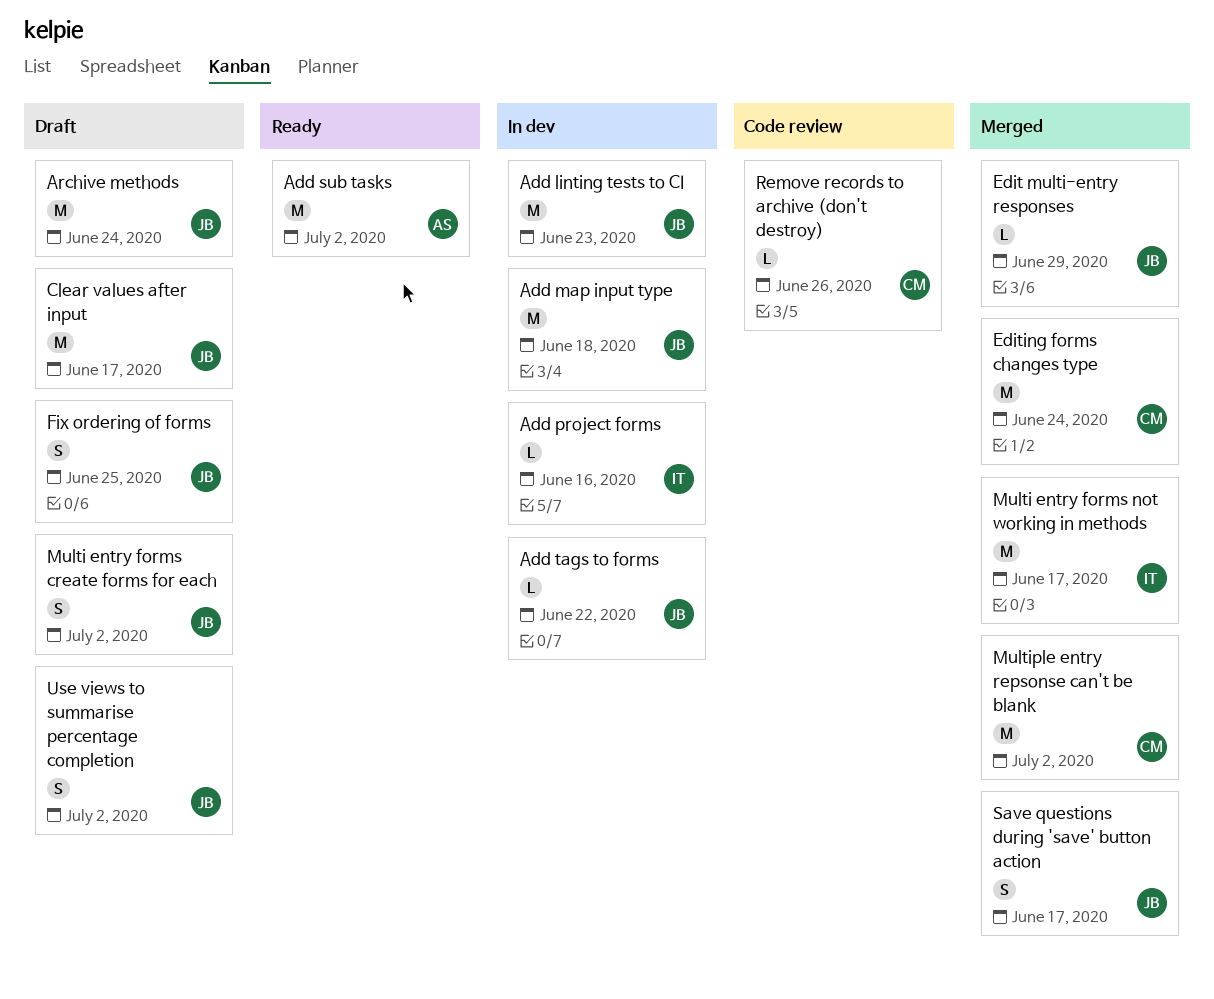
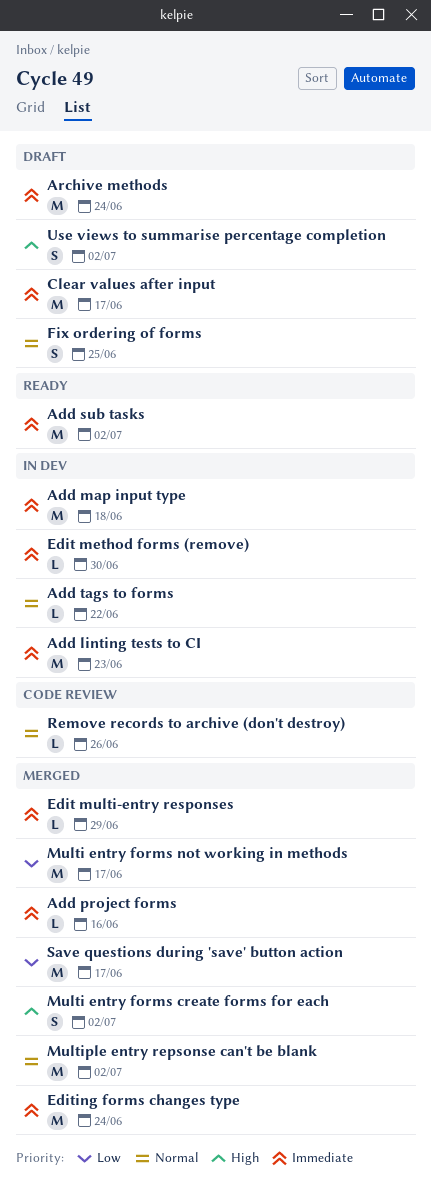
Add project forms, status: In dev -> Merged
Edit method forms (remove): none -> present
Multi entry forms create forms for each, status: Draft -> Merged
Save questions during 'save' button action, estimate: S -> M

